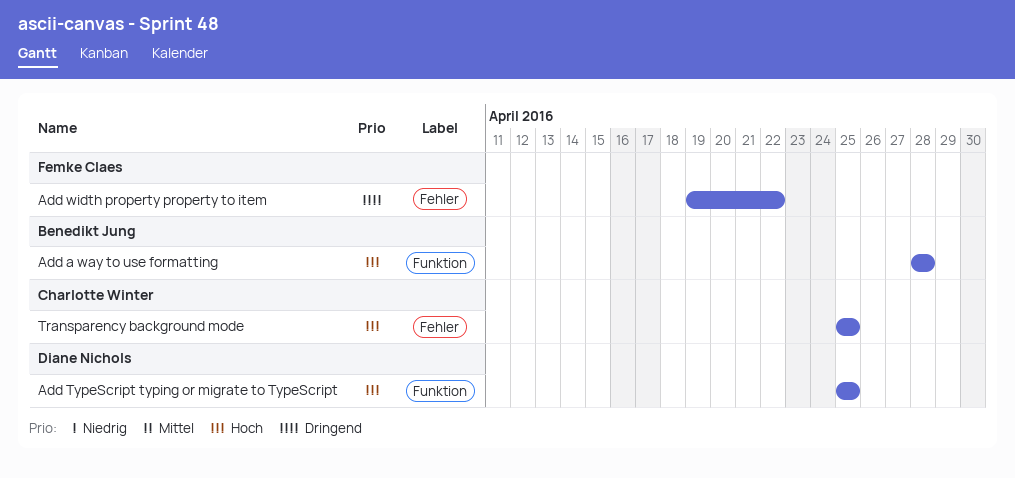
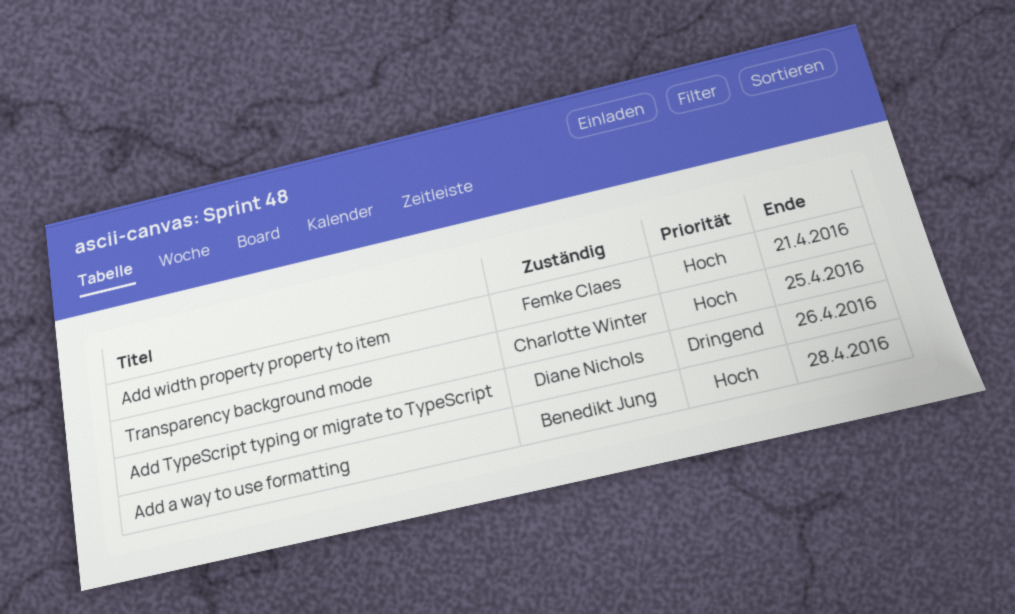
Add TypeScript typing or migrate to TypeScript, priority: Hoch -> Dringend
Add TypeScript typing or migrate to TypeScript, due: Apr 25 -> Apr 26
Add width property property to item, priority: Dringend -> Hoch
Add width property property to item, due: Apr 22 -> Apr 21

